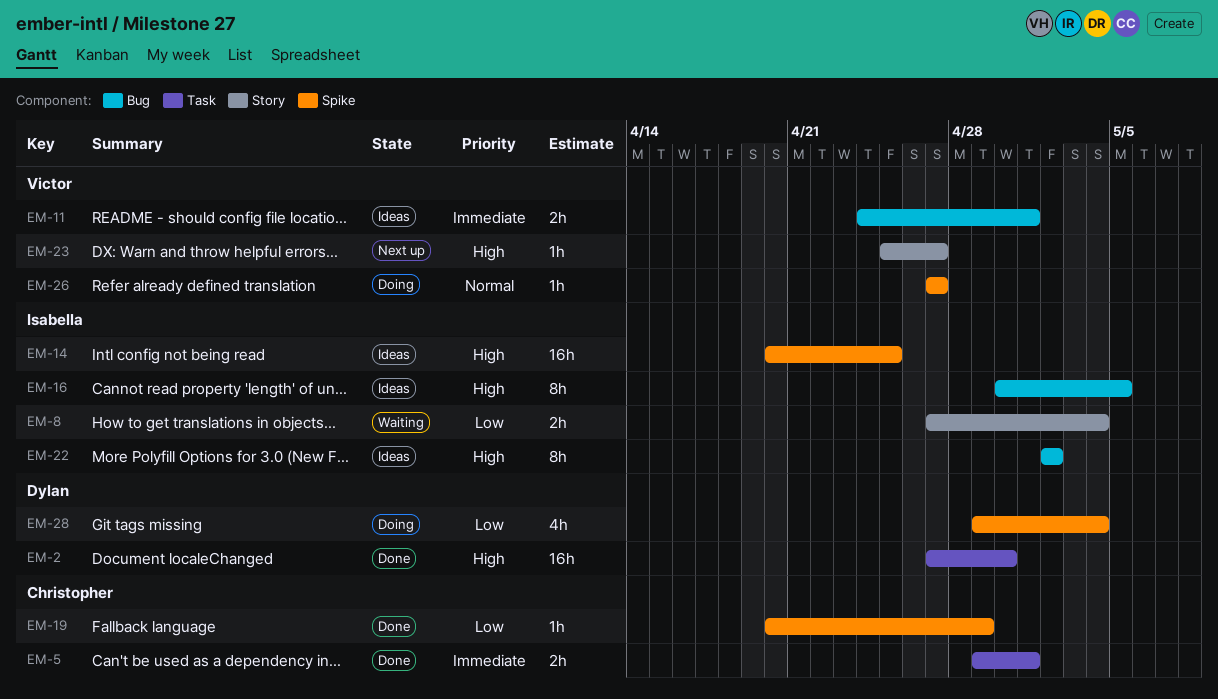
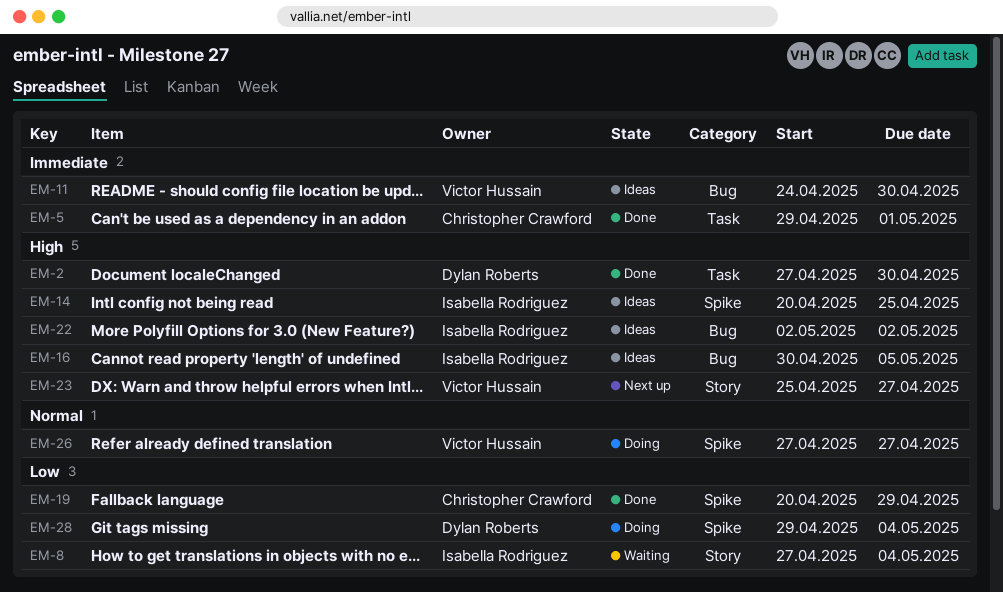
EM-11, due: May 1 -> Apr 30

